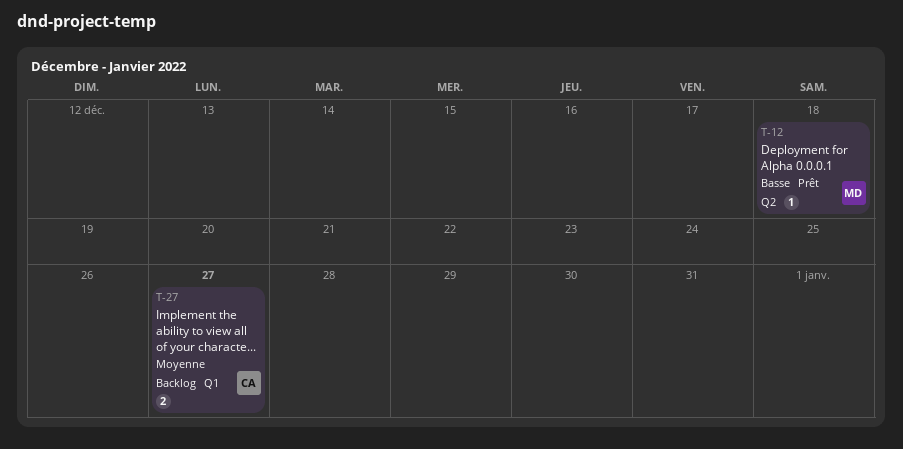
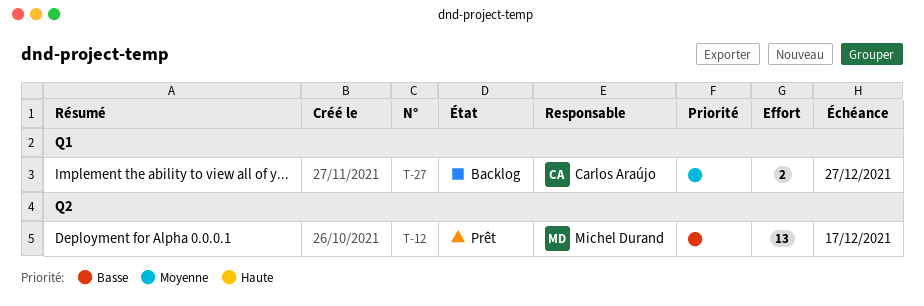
T-12, estimate: 1 -> 13
T-12, due: Dec 18 -> Dec 17

